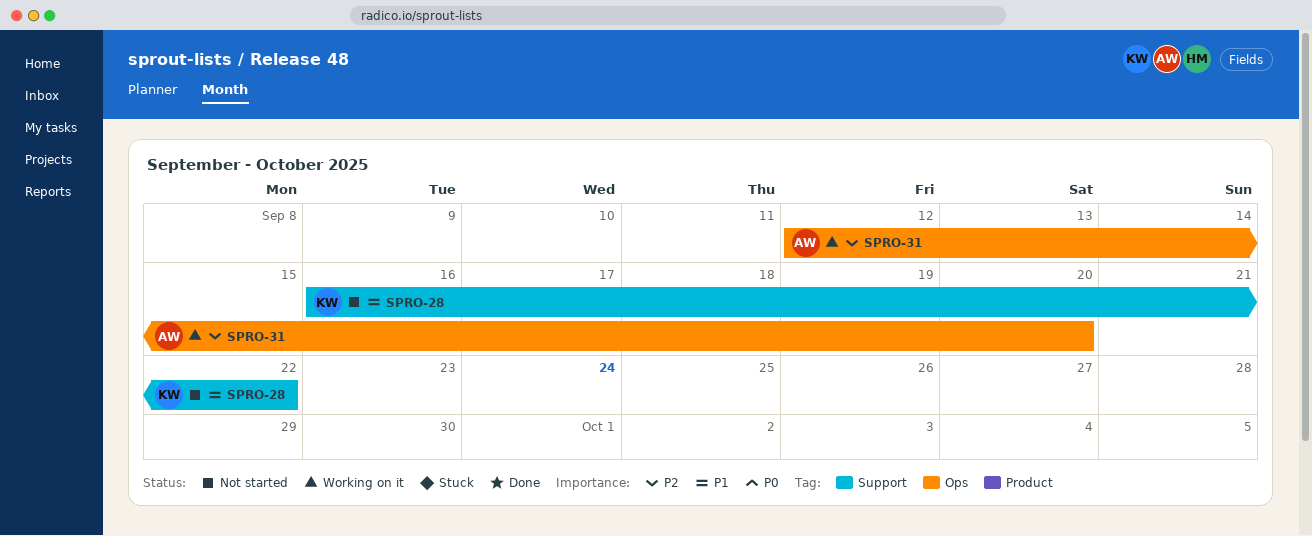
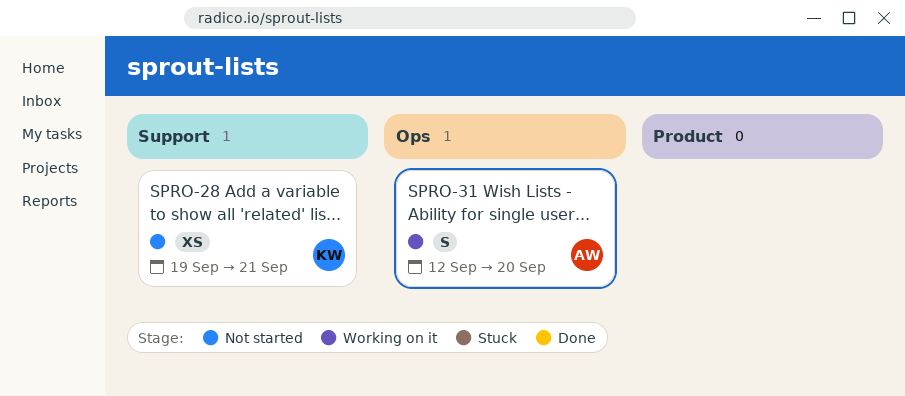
SPRO-28, start: Sep 16 -> Sep 19
SPRO-28, due: Sep 22 -> Sep 21

